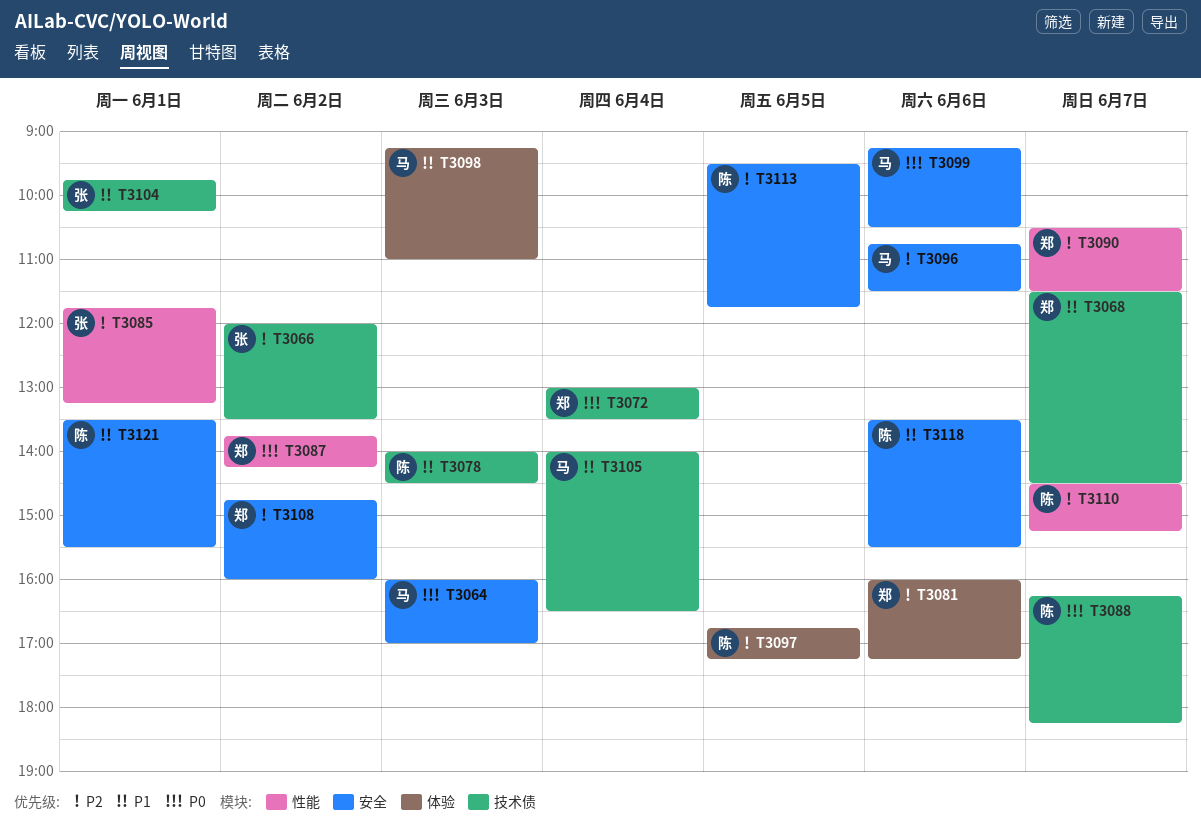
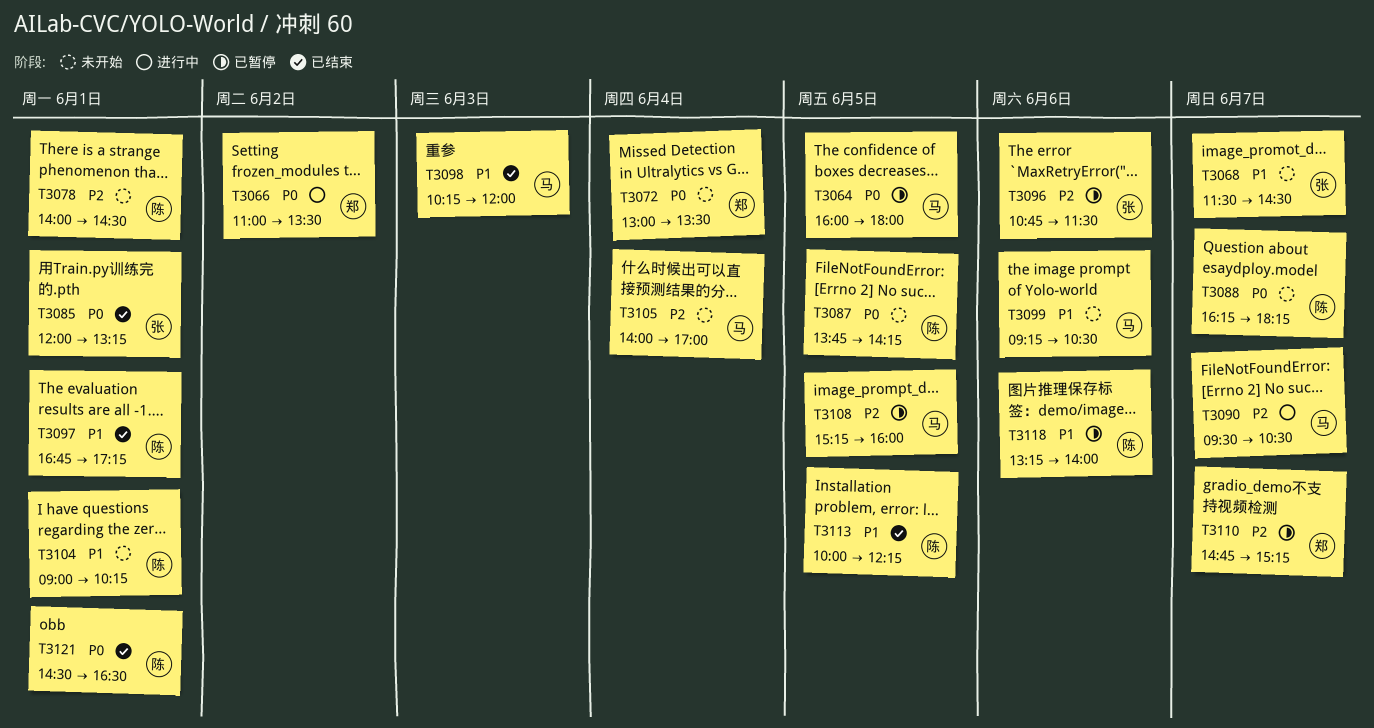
T3064, day: Jun 3 -> Jun 5
T3064, ends: 17:00 -> 18:00
T3066, owner: 张 -> 郑
T3066, priority: P2 -> P0
T3066, begins: 12:00 -> 11:00
T3068, owner: 郑 -> 张
T3078, priority: P1 -> P2
T3078, day: Jun 3 -> Jun 1
T3081: present -> none
T3085, priority: P2 -> P0
T3085, begins: 11:45 -> 12:00
T3087, owner: 郑 -> 陈
T3087, day: Jun 2 -> Jun 5
T3090, owner: 郑 -> 马
T3090, begins: 10:30 -> 09:30
T3090, ends: 11:30 -> 10:30
T3096, owner: 马 -> 张
T3097, priority: P2 -> P1
T3097, day: Jun 5 -> Jun 1
T3098, begins: 09:15 -> 10:15
T3098, ends: 11:00 -> 12:00
T3099, priority: P0 -> P1
T3104, owner: 张 -> 陈
T3104, begins: 09:45 -> 09:00
T3105, priority: P1 -> P2
T3105, ends: 16:30 -> 17:00
T3108, owner: 郑 -> 马
T3108, day: Jun 2 -> Jun 5
T3108, begins: 14:45 -> 15:15
T3110, owner: 陈 -> 郑
T3110, begins: 14:30 -> 14:45
T3113, priority: P2 -> P1
T3113, begins: 09:30 -> 10:00
T3113, ends: 11:45 -> 12:15
T3118, begins: 13:30 -> 13:15
T3118, ends: 15:30 -> 14:00
T3121, priority: P1 -> P0
T3121, begins: 13:30 -> 14:30
T3121, ends: 15:30 -> 16:30

